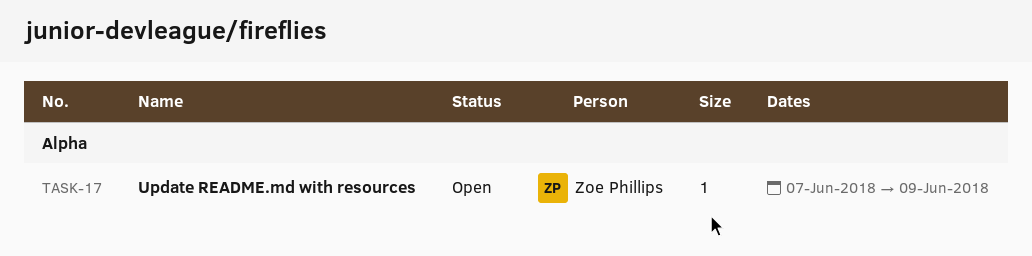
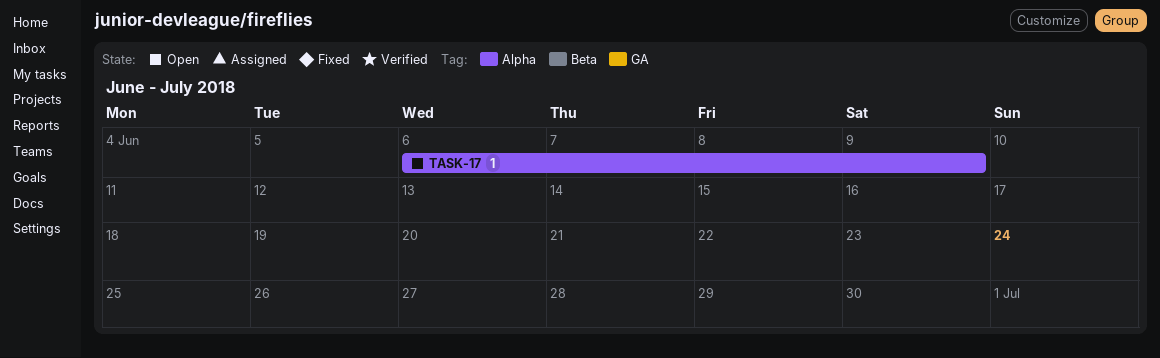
TASK-17, start: Jun 7 -> Jun 6

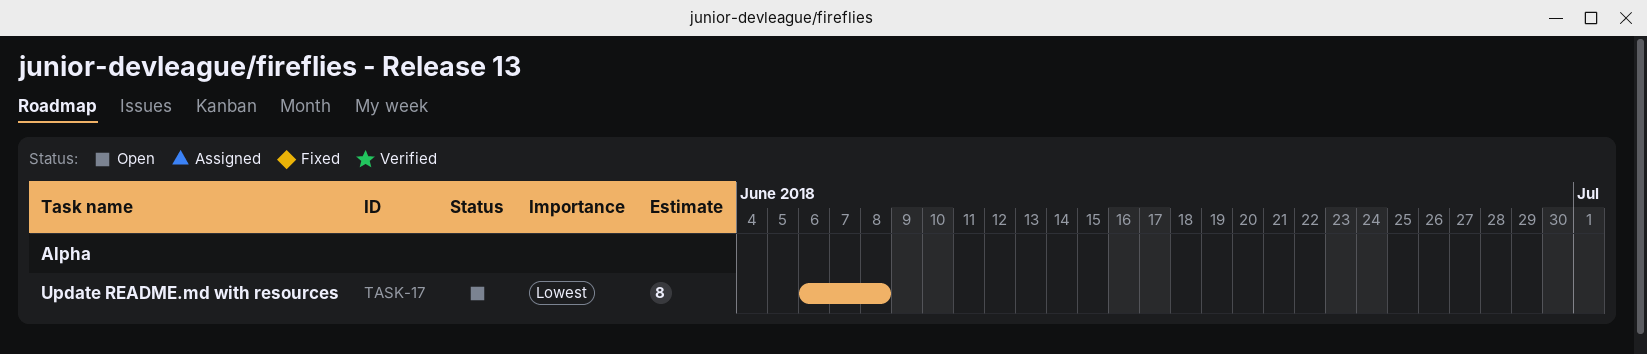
TASK-17, estimate: 1 -> 8
TASK-17, due: Jun 9 -> Jun 8

